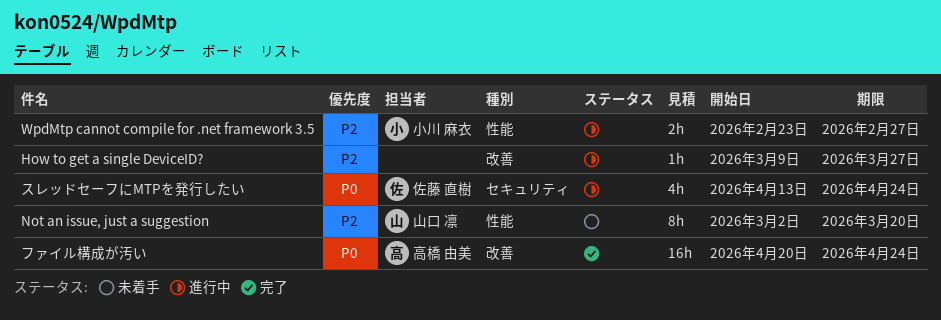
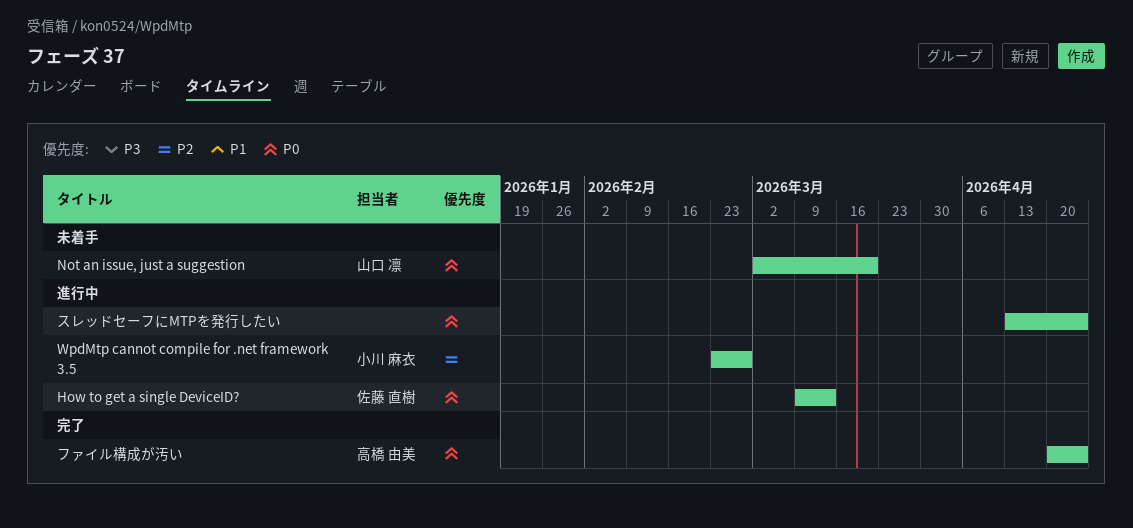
How to get a single DeviceID?, owner: none -> 佐藤 直樹
How to get a single DeviceID?, priority: P2 -> P0
How to get a single DeviceID?, due: Mar 27 -> Mar 13
Not an issue, just a suggestion, priority: P2 -> P0
スレッドセーフにMTPを発行したい, owner: 佐藤 直樹 -> none

